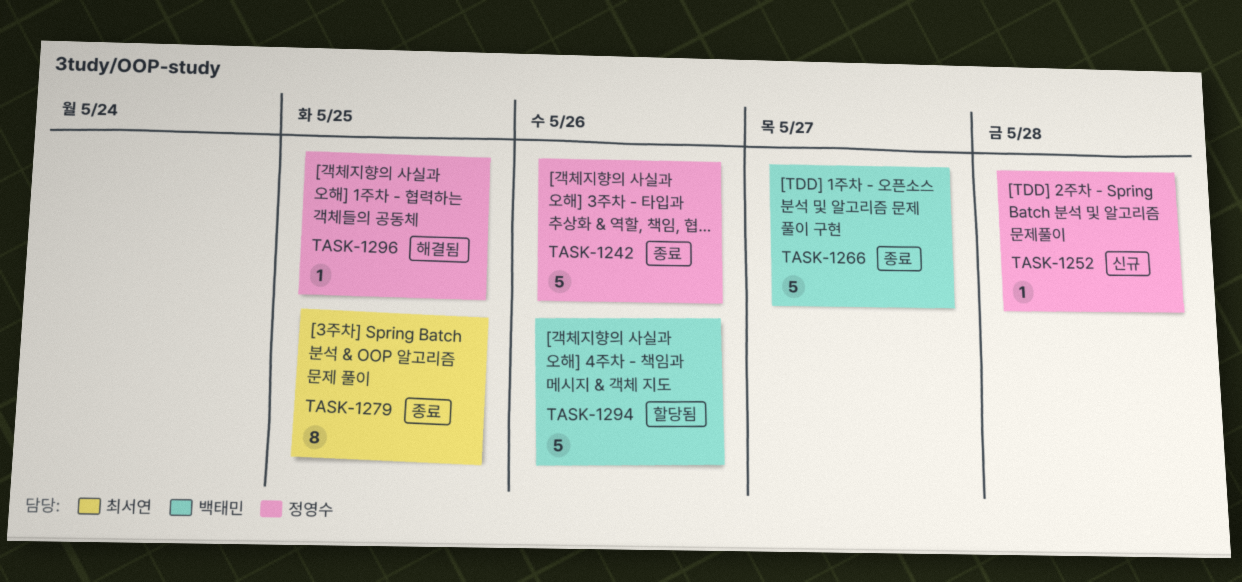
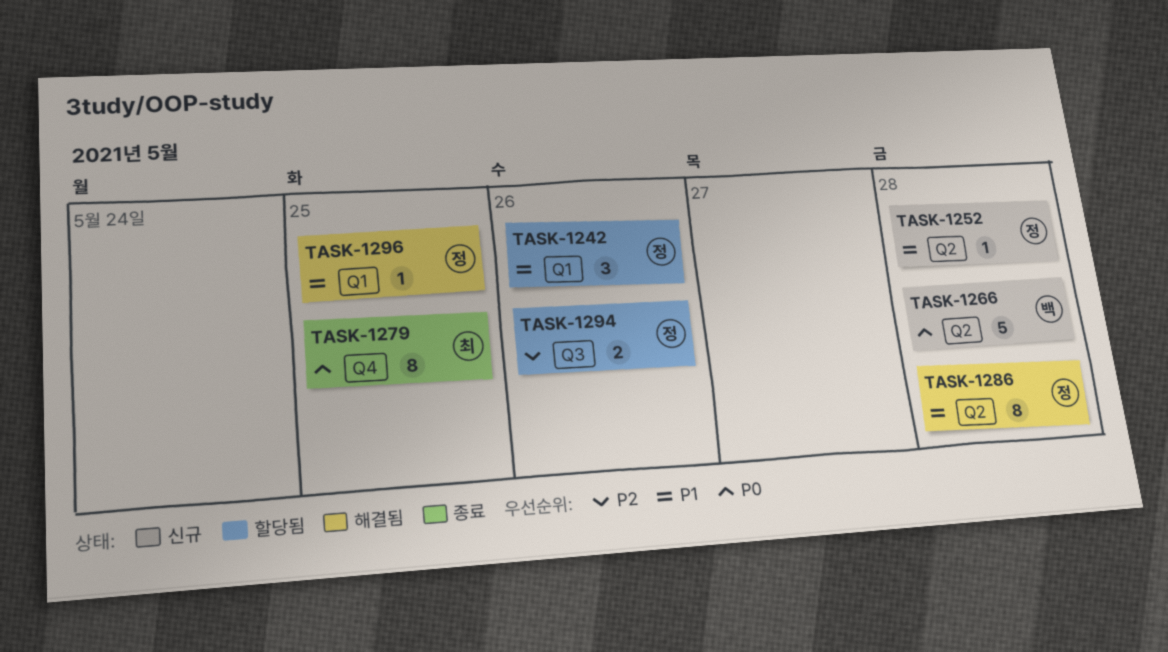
TASK-1242, status: 종료 -> 할당됨
TASK-1242, estimate: 5 -> 3
TASK-1266, status: 종료 -> 신규
TASK-1266, due: May 27 -> May 28
TASK-1286: none -> present
TASK-1294, owner: 백태민 -> 정영수
TASK-1294, estimate: 5 -> 2

